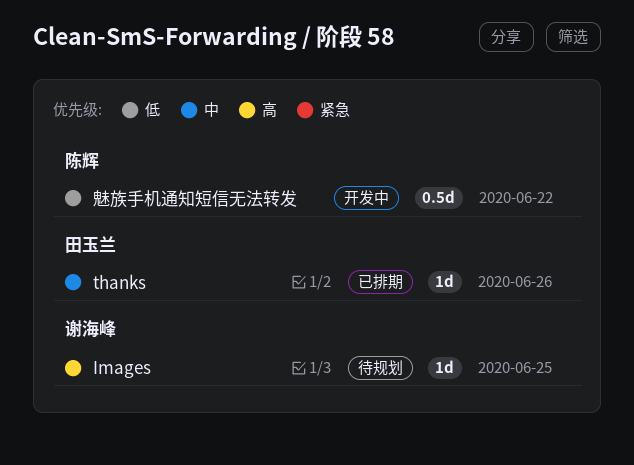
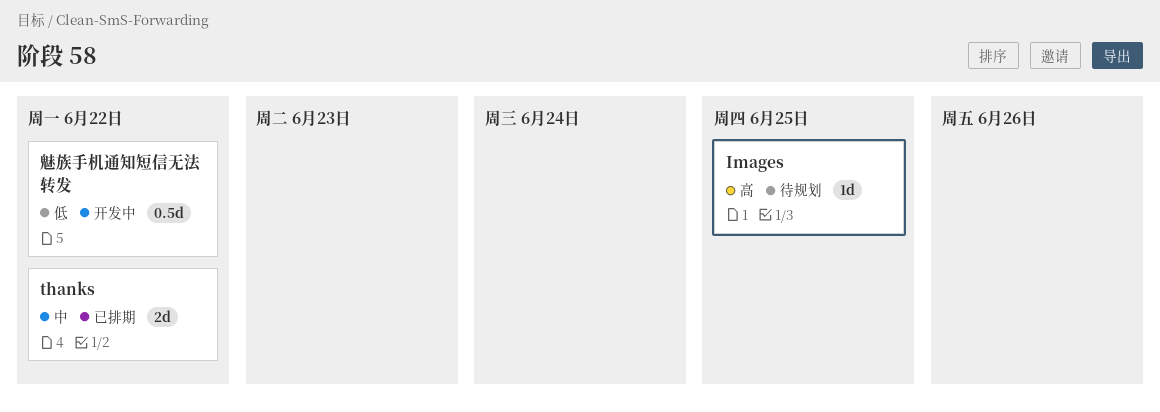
thanks, estimate: 1d -> 2d
thanks, due: Jun 26 -> Jun 22

